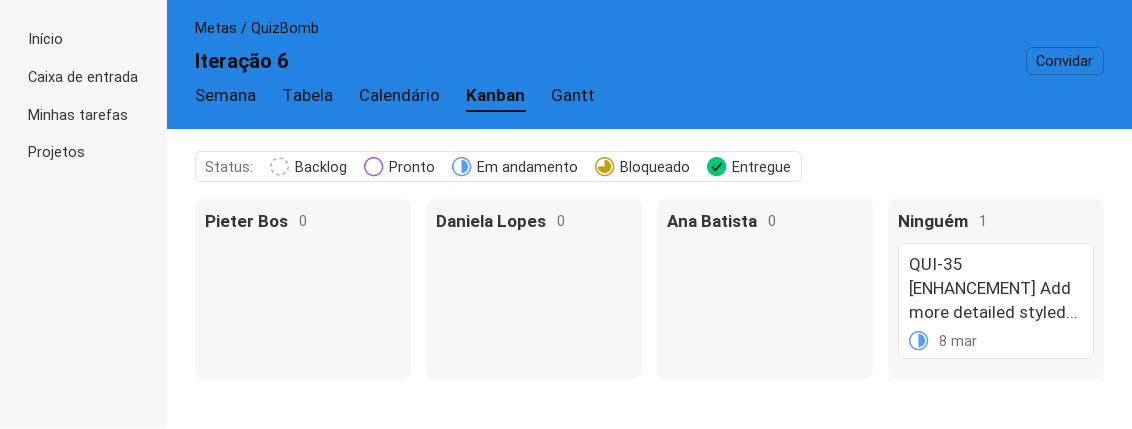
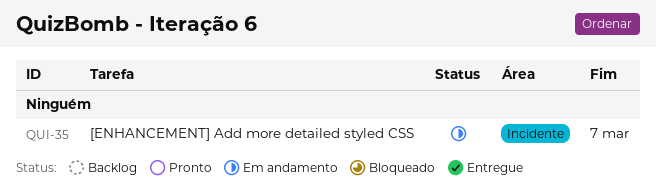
QUI-35, due: Mar 8 -> Mar 7

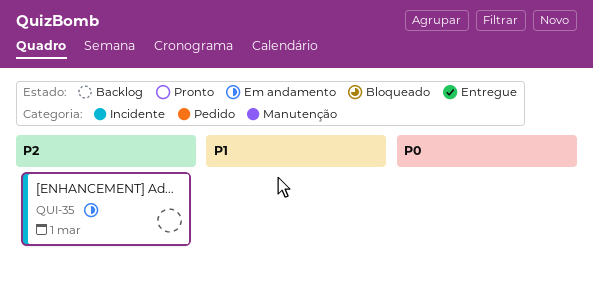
QUI-35, due: Mar 7 -> Mar 1

